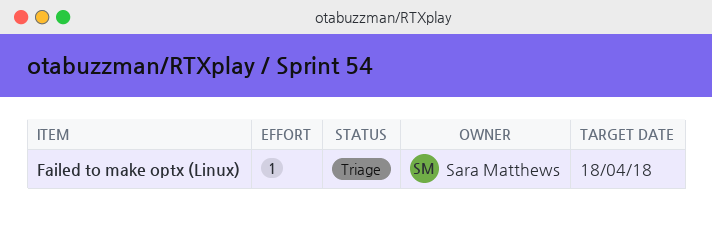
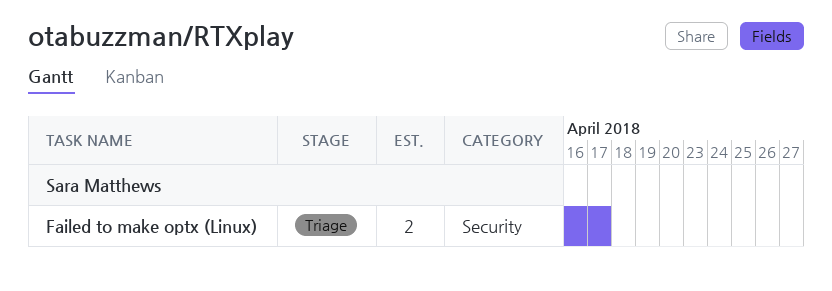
Failed to make optx (Linux), estimate: 1 -> 2
Failed to make optx (Linux), due: Apr 18 -> Apr 17

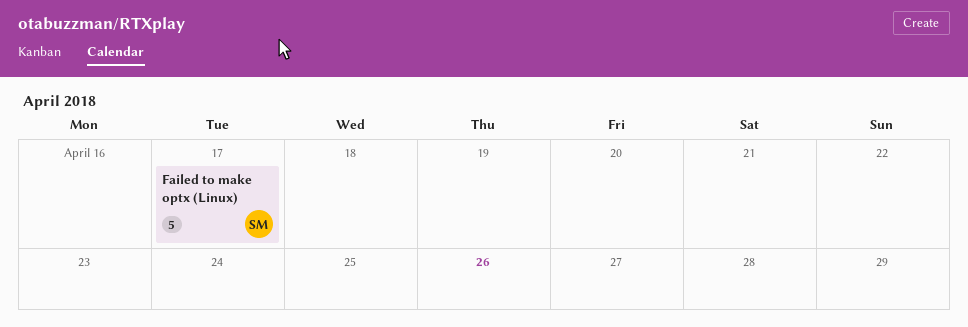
Failed to make optx (Linux), estimate: 2 -> 5

